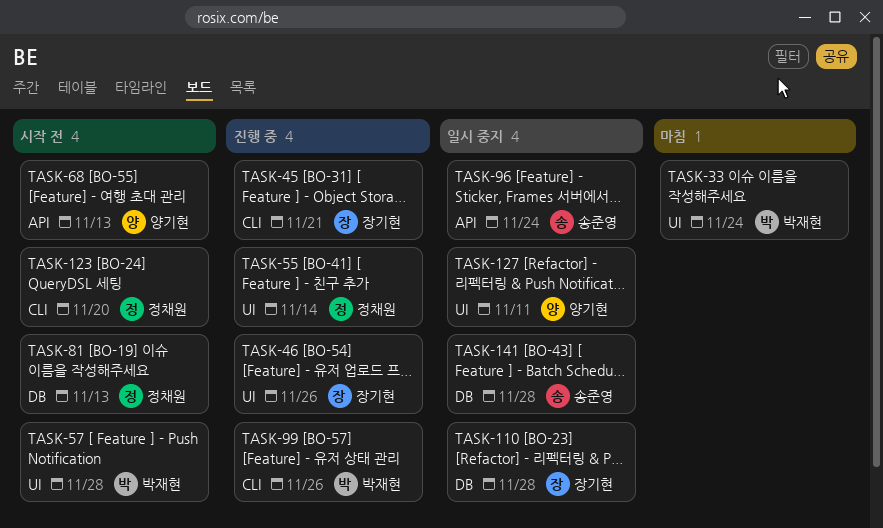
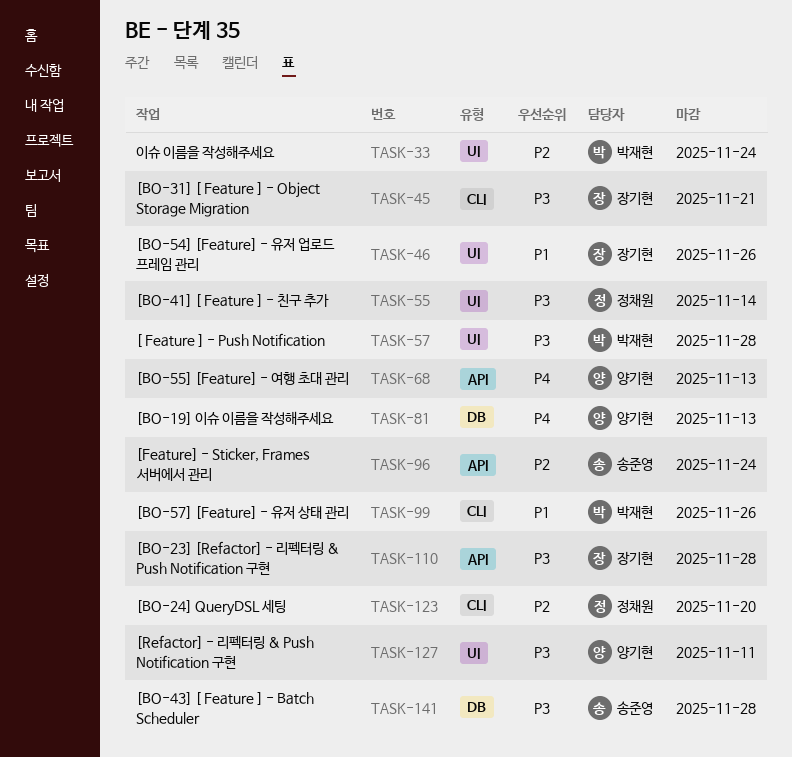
TASK-81, owner: 정채원 -> 양기현
TASK-110, label: DB -> API

